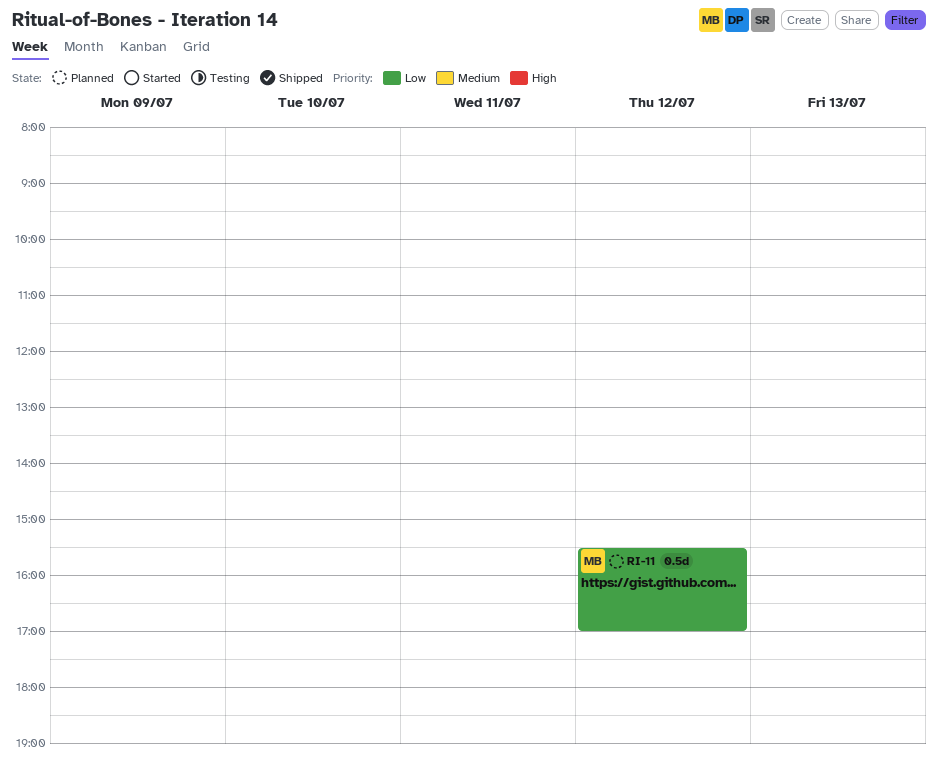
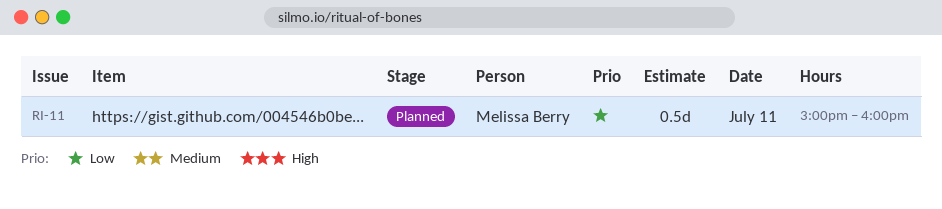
RI-11, day: Jul 12 -> Jul 11
RI-11, begins: 15:30 -> 15:00
RI-11, ends: 17:00 -> 16:00

